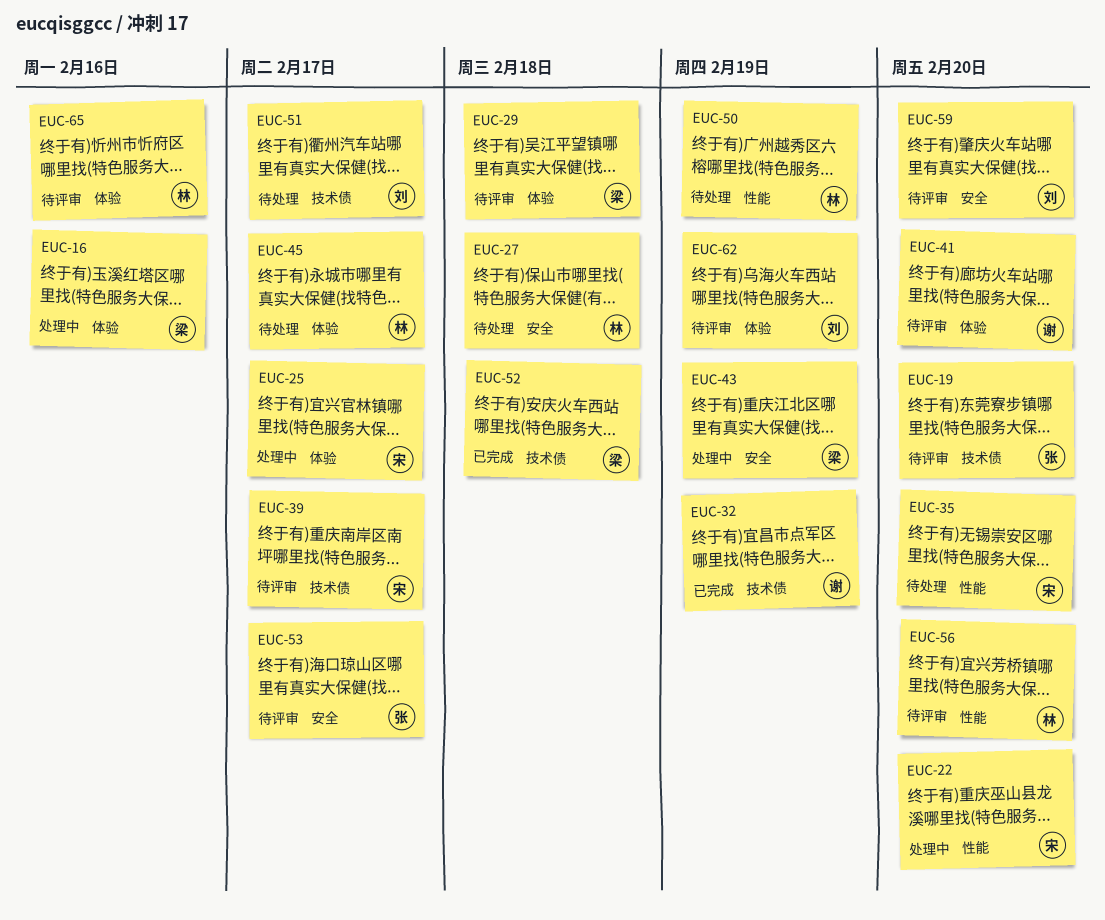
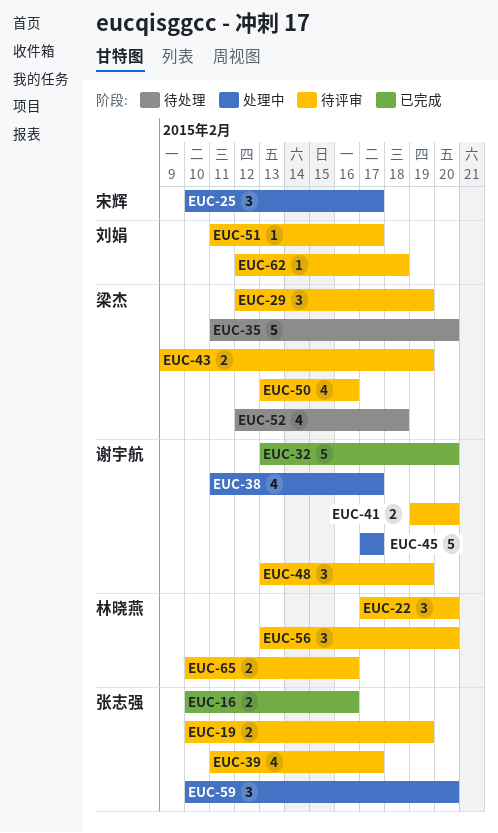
EUC-16, status: 处理中 -> 已完成
EUC-16, owner: 梁杰 -> 张志强
EUC-19, due: Feb 20 -> Feb 19
EUC-22, status: 处理中 -> 待评审
EUC-22, owner: 宋辉 -> 林晓燕
EUC-27: present -> none
EUC-29, due: Feb 18 -> Feb 19
EUC-32, due: Feb 19 -> Feb 20
EUC-35, owner: 宋辉 -> 梁杰
EUC-38: none -> present
EUC-39, owner: 宋辉 -> 张志强
EUC-43, status: 处理中 -> 待评审
EUC-45, status: 待处理 -> 处理中
EUC-45, owner: 林晓燕 -> 谢宇航
EUC-48: none -> present
EUC-50, status: 待处理 -> 待评审
EUC-50, owner: 林晓燕 -> 梁杰
EUC-50, due: Feb 19 -> Feb 16
EUC-51, status: 待处理 -> 待评审
EUC-52, status: 已完成 -> 待处理
EUC-53: present -> none
EUC-59, status: 待评审 -> 处理中
EUC-59, owner: 刘娟 -> 张志强
EUC-62, due: Feb 19 -> Feb 18

